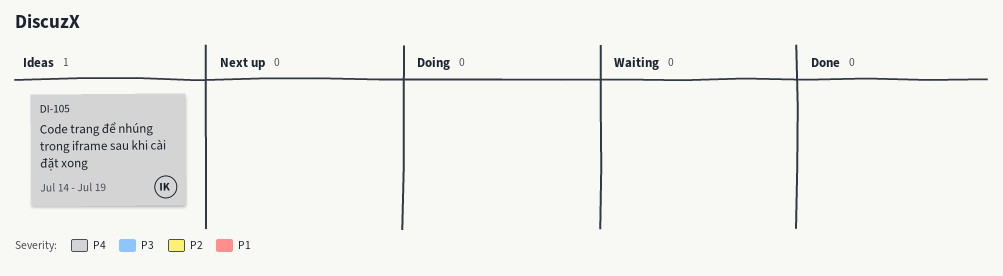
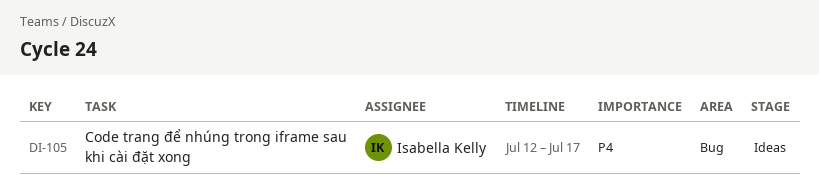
DI-105, start: Jul 14 -> Jul 12
DI-105, due: Jul 19 -> Jul 17

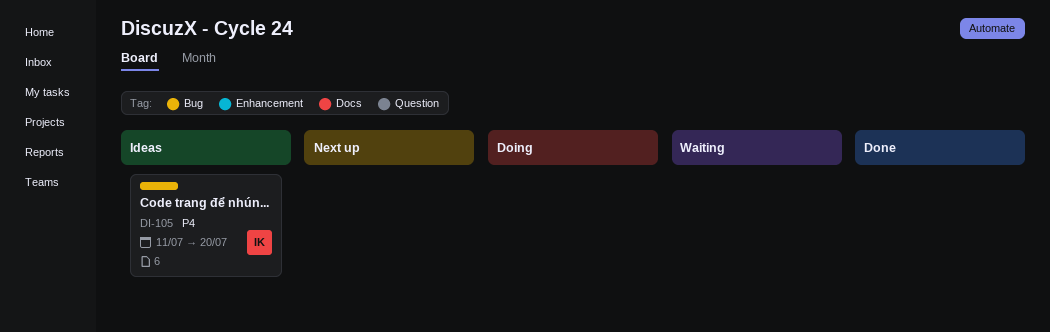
DI-105, start: Jul 12 -> Jul 11
DI-105, due: Jul 17 -> Jul 20

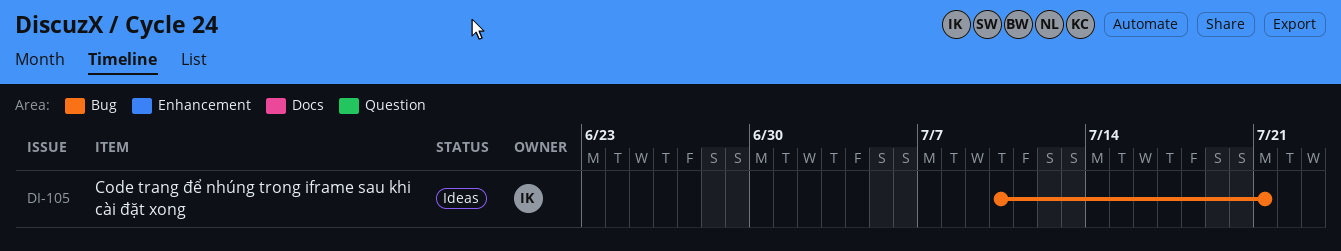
DI-105, start: Jul 11 -> Jul 10
DI-105, due: Jul 20 -> Jul 21

